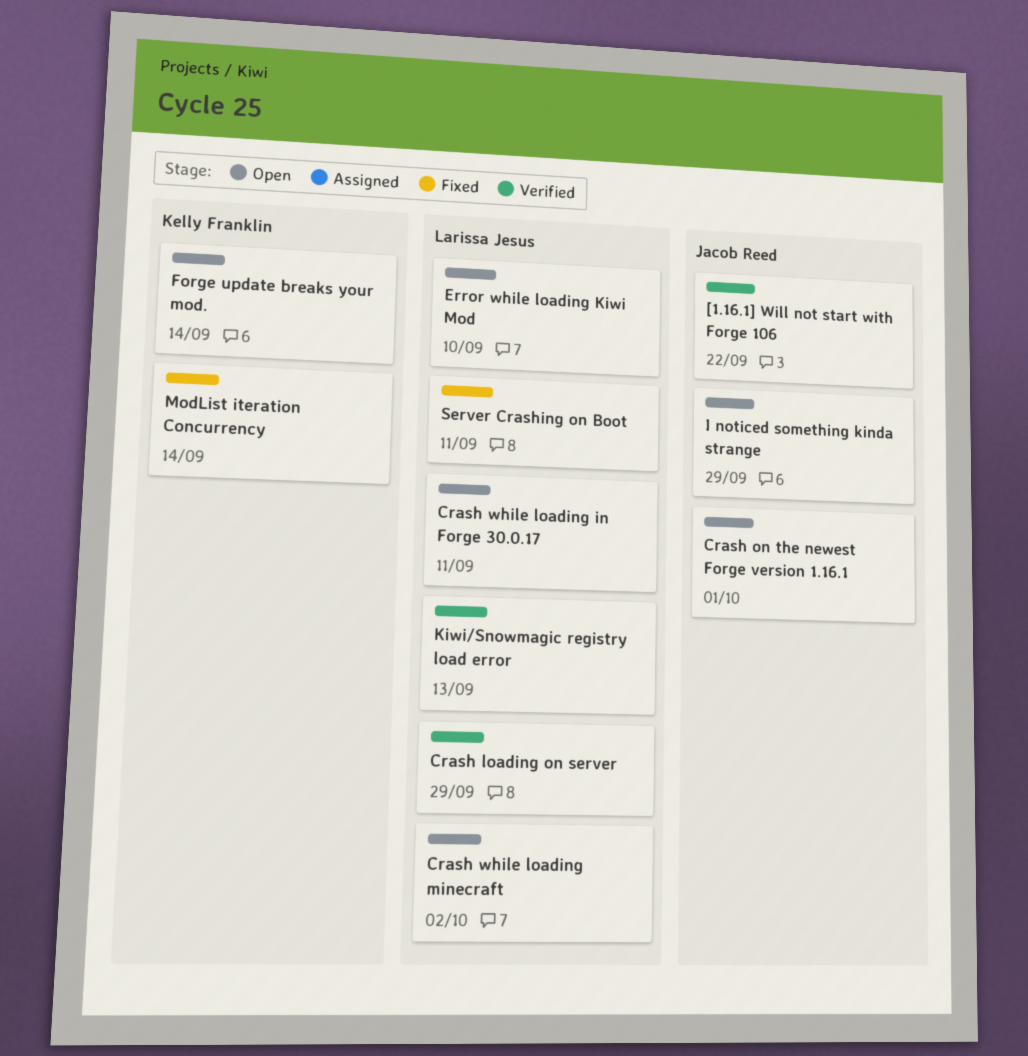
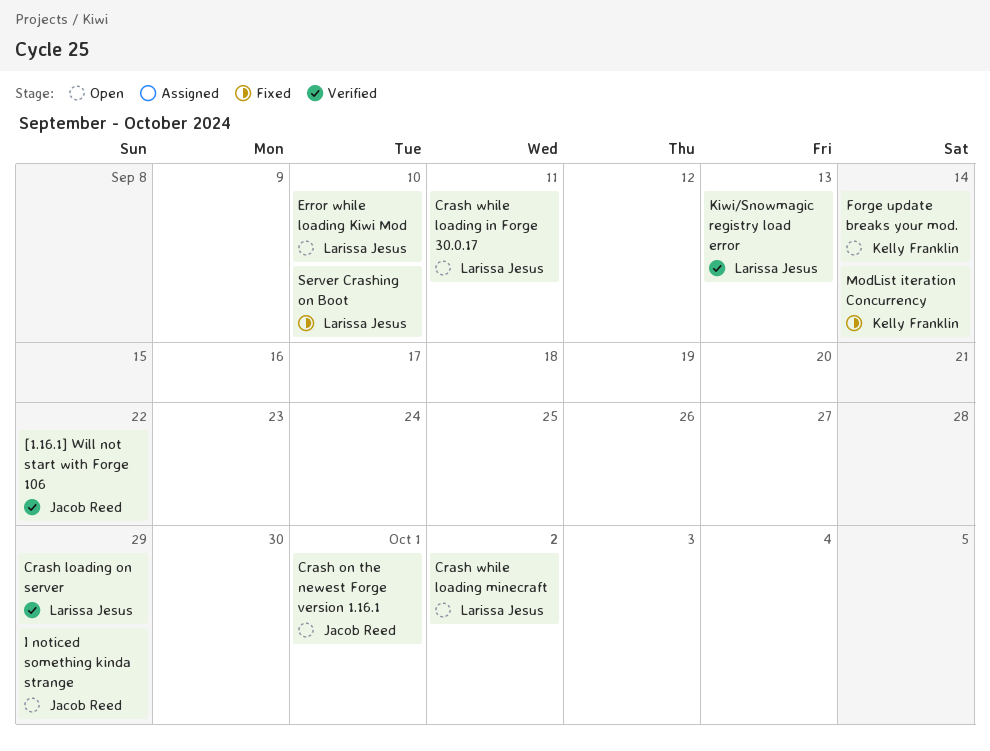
Server Crashing on Boot, due: Sep 11 -> Sep 10

